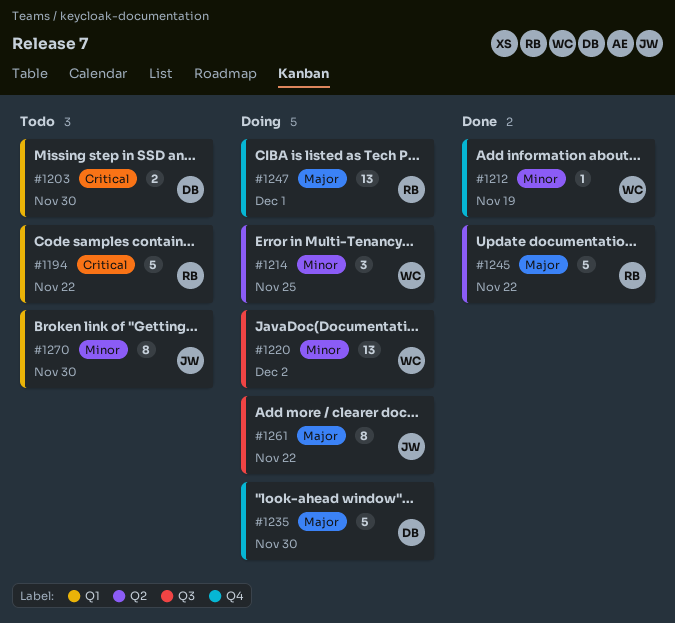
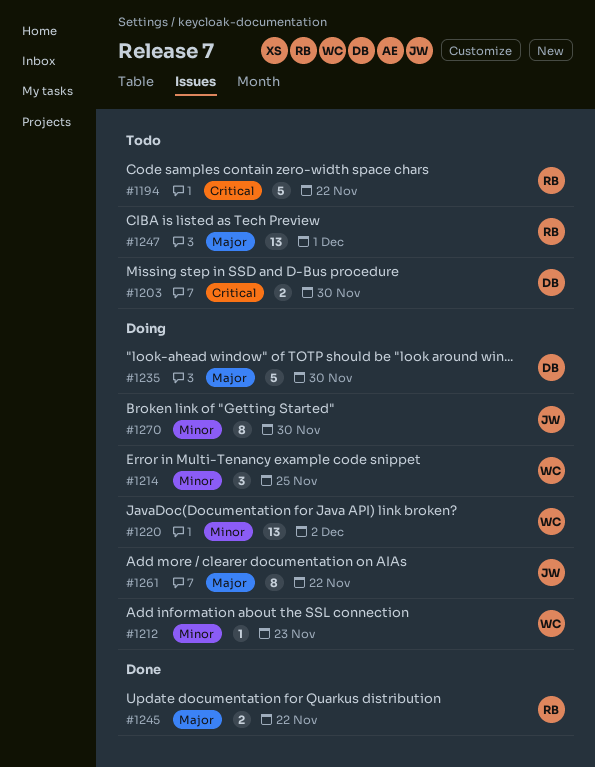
#1212, status: Done -> Doing
#1212, due: Nov 19 -> Nov 23
#1245, estimate: 5 -> 2
#1247, status: Doing -> Todo
#1270, status: Todo -> Doing

